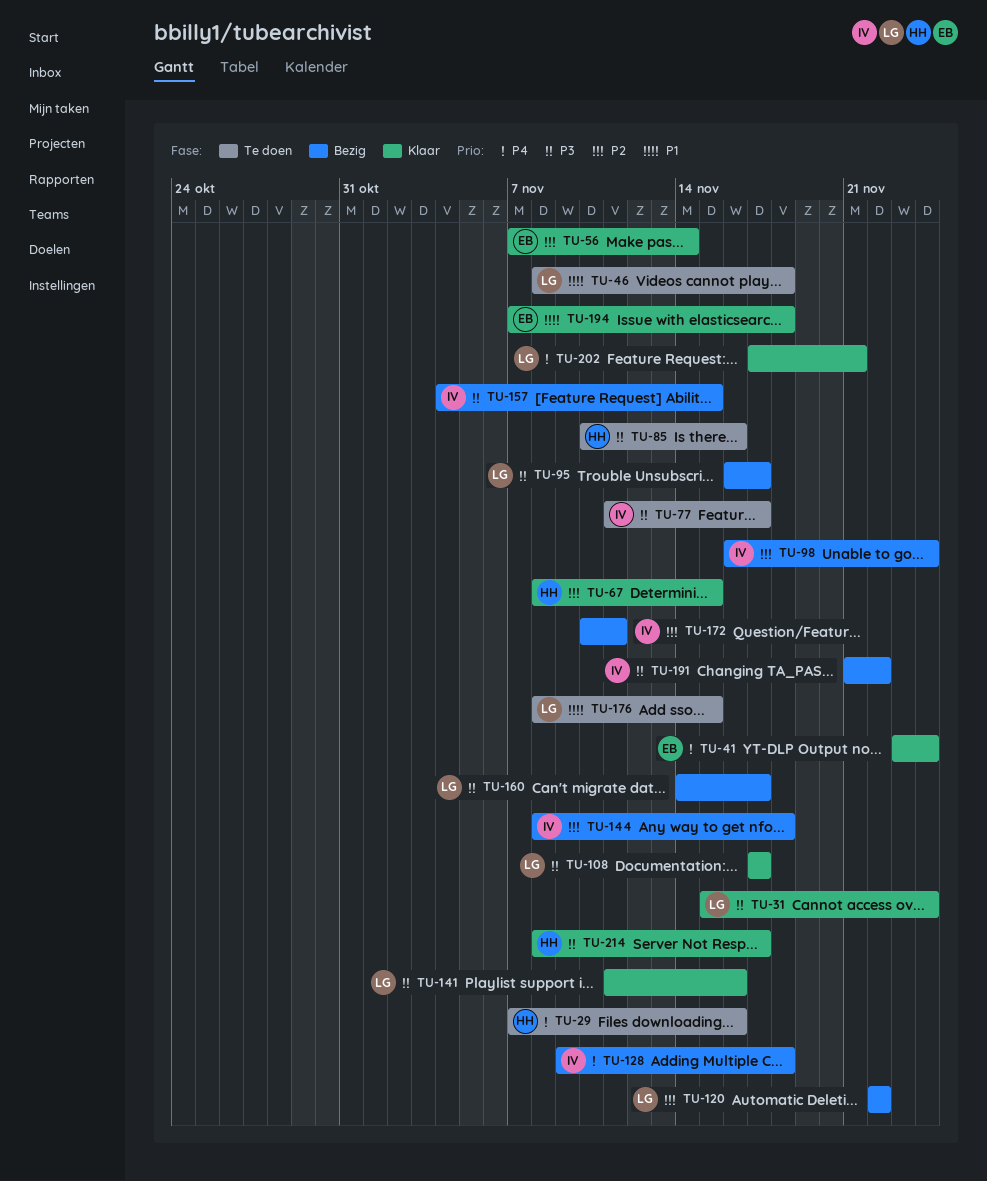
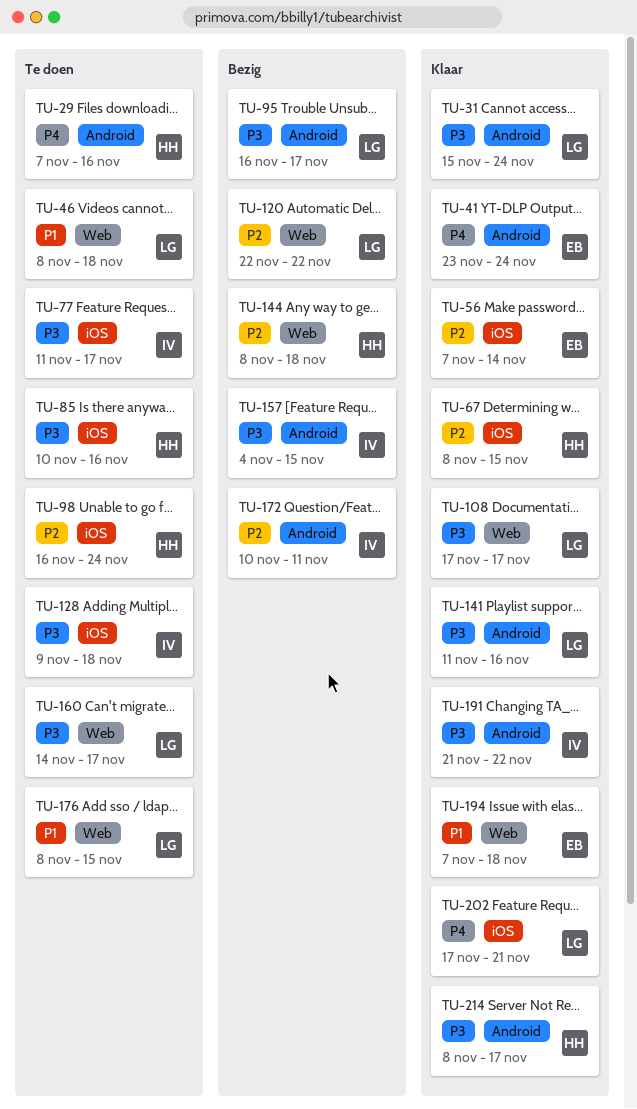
TU-98, status: Bezig -> Te doen
TU-98, owner: IV -> HH
TU-128, status: Bezig -> Te doen
TU-128, priority: P4 -> P3
TU-144, owner: IV -> HH
TU-160, status: Bezig -> Te doen
TU-191, status: Bezig -> Klaar

